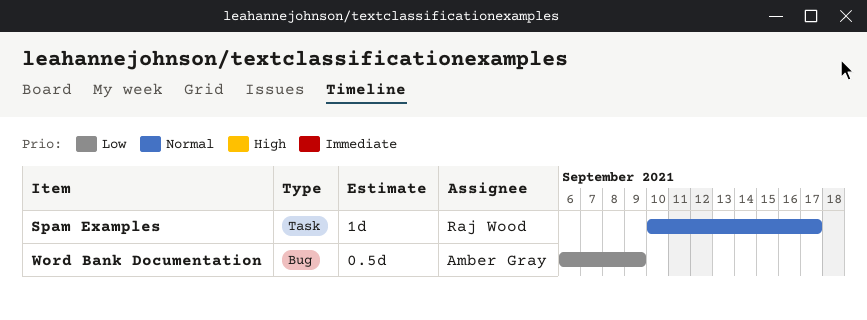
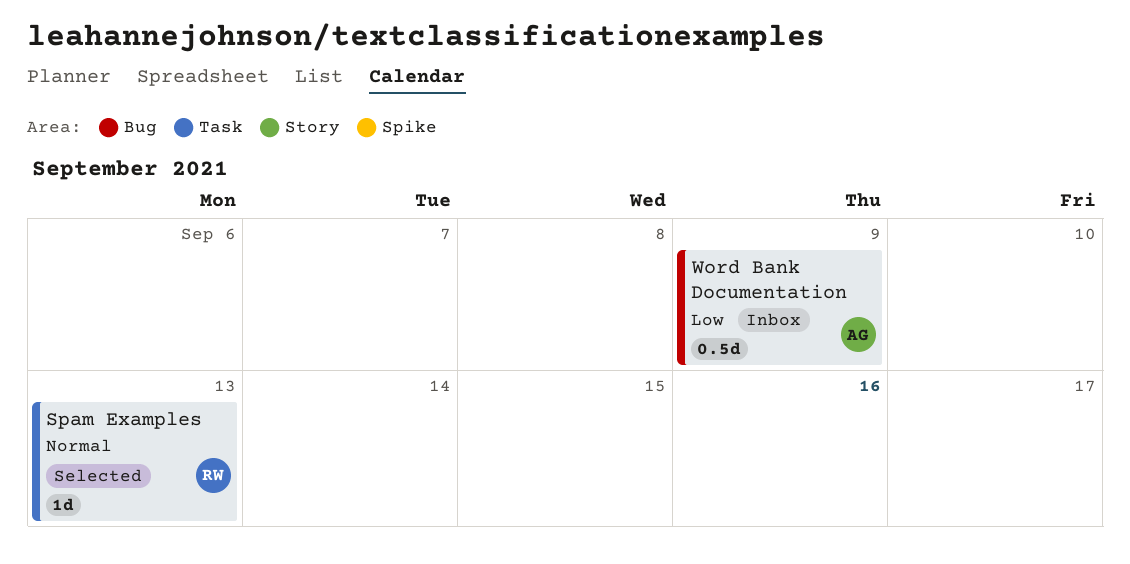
Spam Examples, due: Sep 17 -> Sep 13

